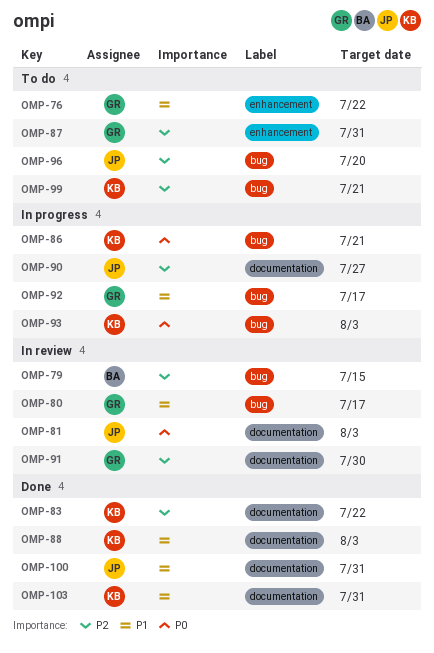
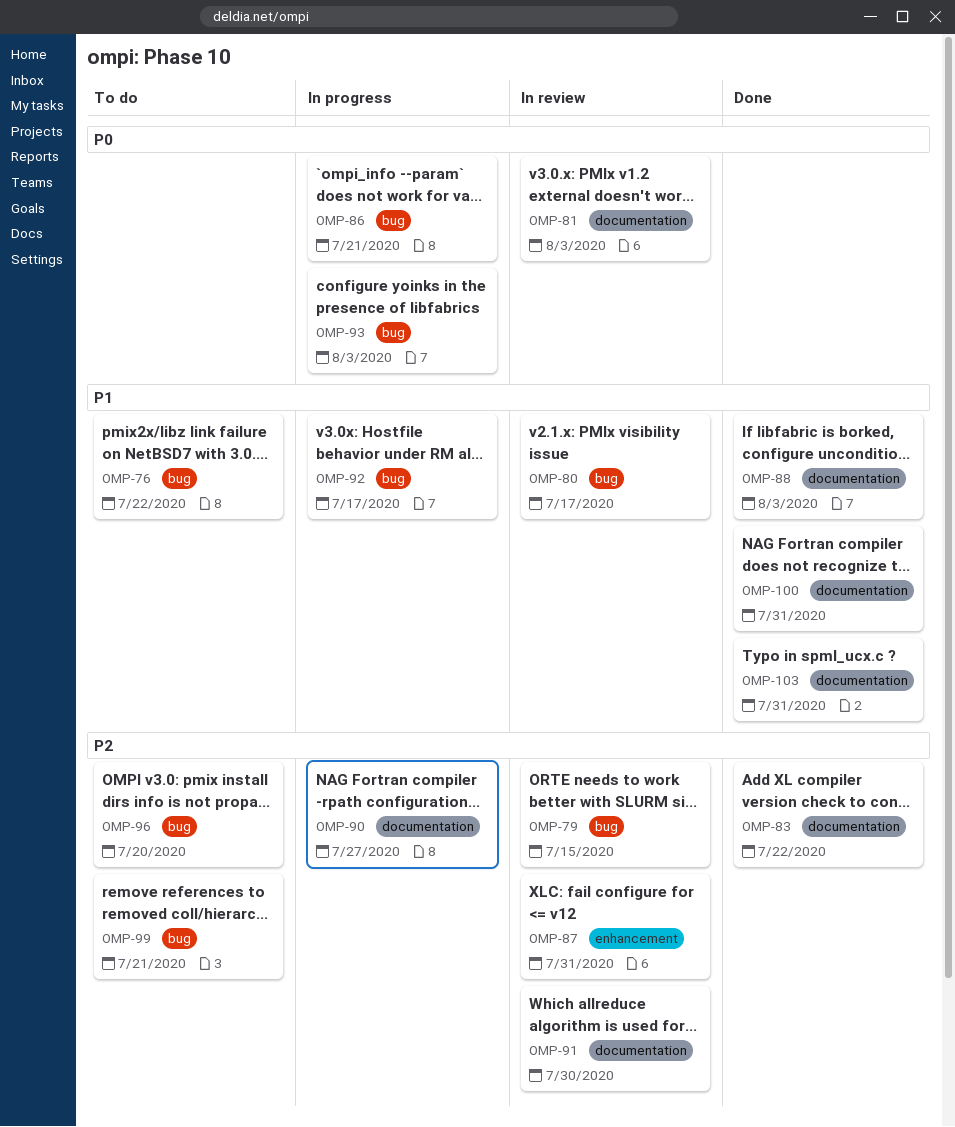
OMP-76, label: enhancement -> bug
OMP-87, status: To do -> In review

